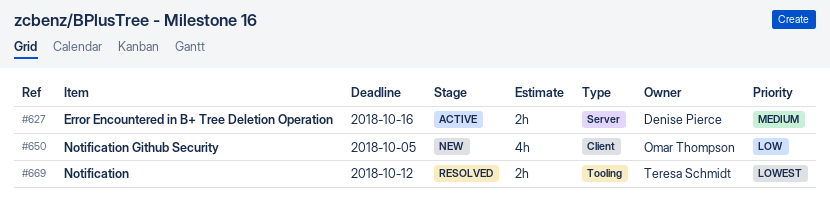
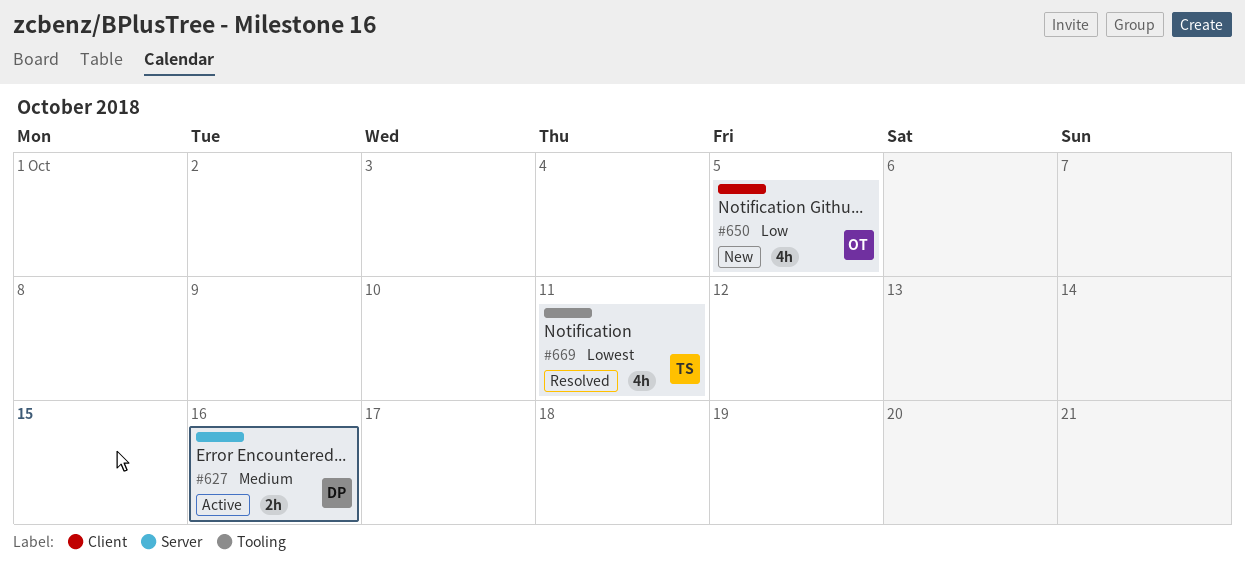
#669, estimate: 2h -> 4h
#669, due: Oct 12 -> Oct 11

